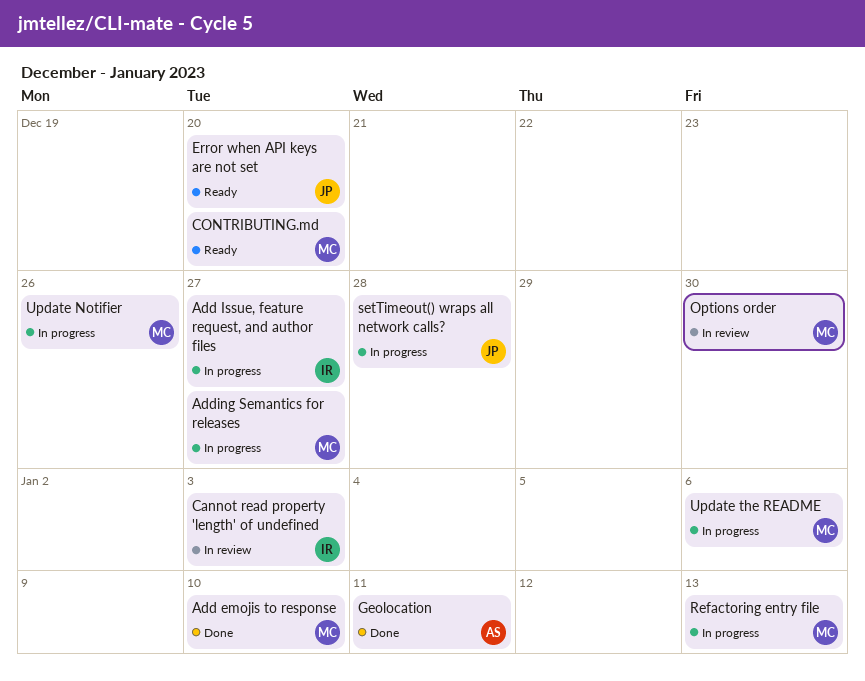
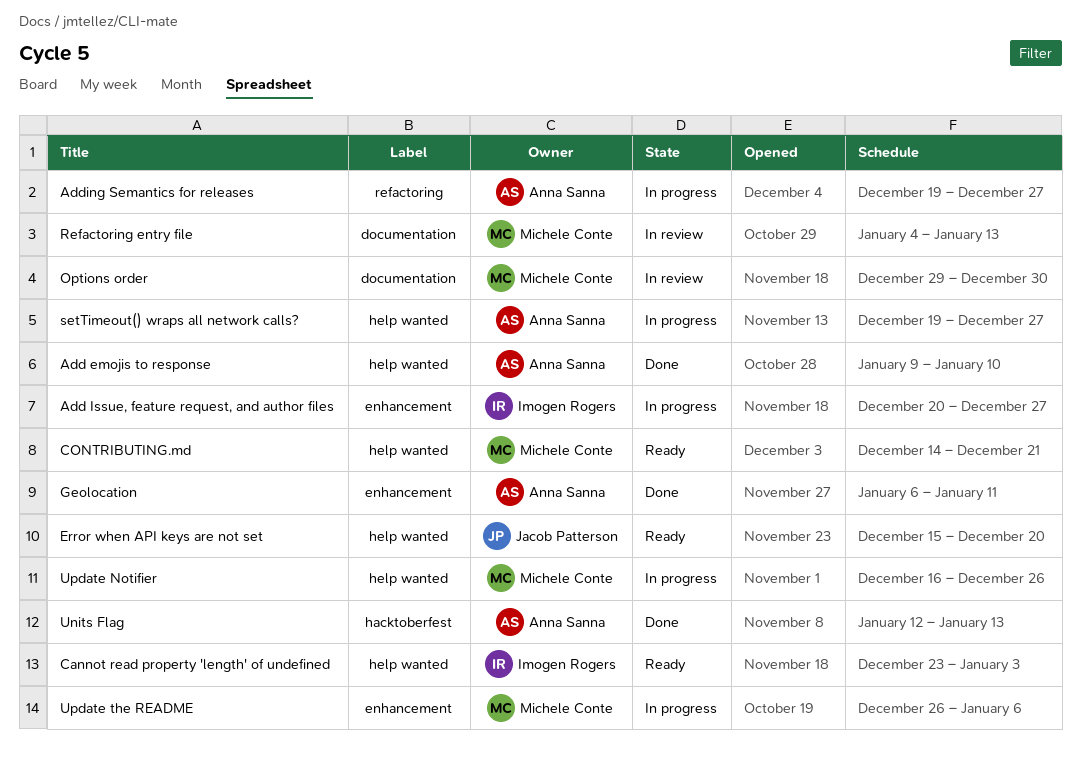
Add emojis to response, owner: Michele Conte -> Anna Sanna
Adding Semantics for releases, owner: Michele Conte -> Anna Sanna
Cannot read property 'length' of undefined, status: In review -> Ready
CONTRIBUTING.md, due: Dec 20 -> Dec 21
Refactoring entry file, status: In progress -> In review
setTimeout() wraps all network calls?, owner: Jacob Patterson -> Anna Sanna
setTimeout() wraps all network calls?, due: Dec 28 -> Dec 27
Units Flag: none -> present

